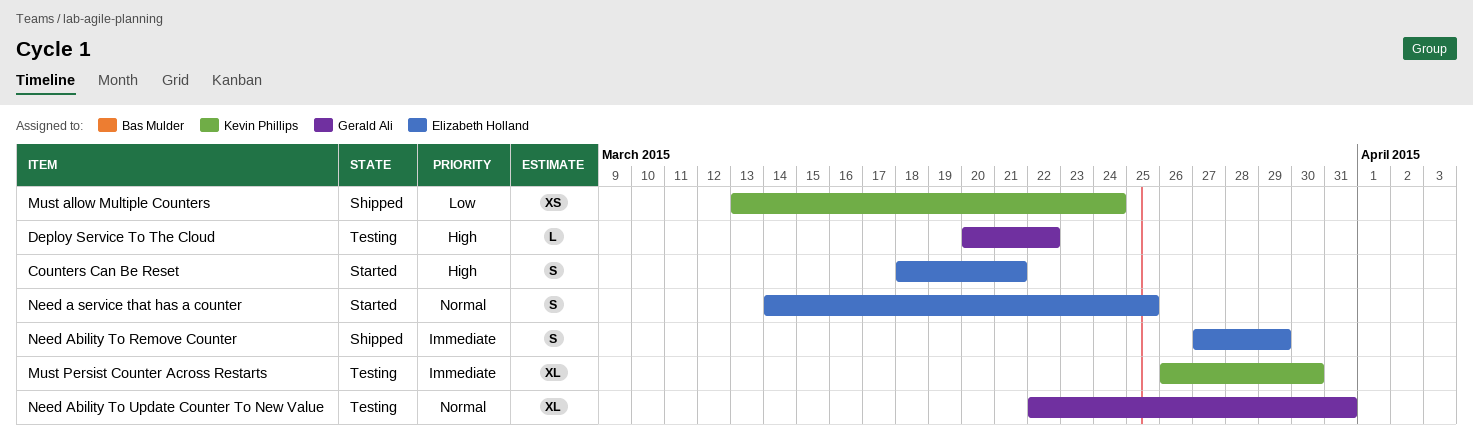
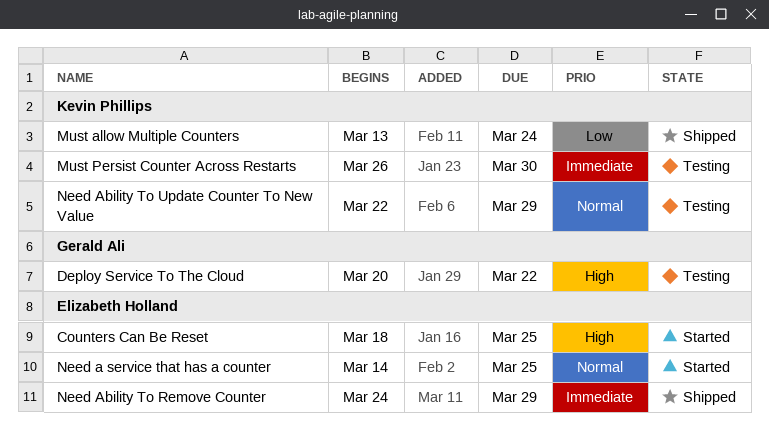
Counters Can Be Reset, due: Mar 21 -> Mar 25
Need Ability To Remove Counter, start: Mar 27 -> Mar 24
Need Ability To Update Counter To New Value, owner: Gerald Ali -> Kevin Phillips
Need Ability To Update Counter To New Value, due: Mar 31 -> Mar 29

